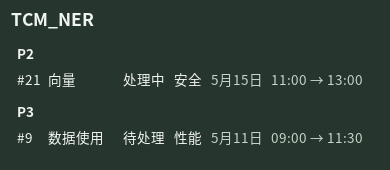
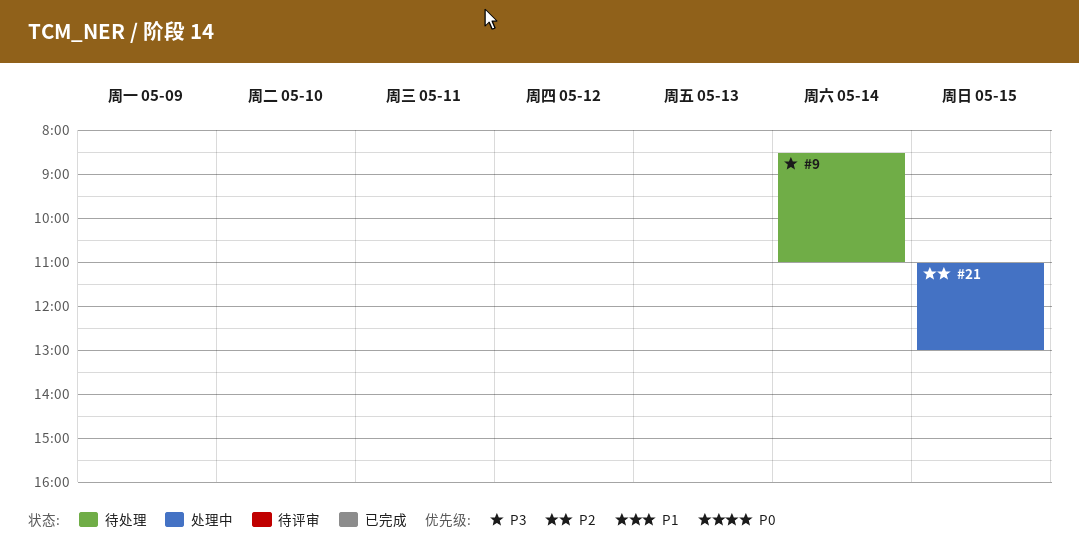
#9, day: May 11 -> May 14
#9, begins: 09:00 -> 08:30
#9, ends: 11:30 -> 11:00

